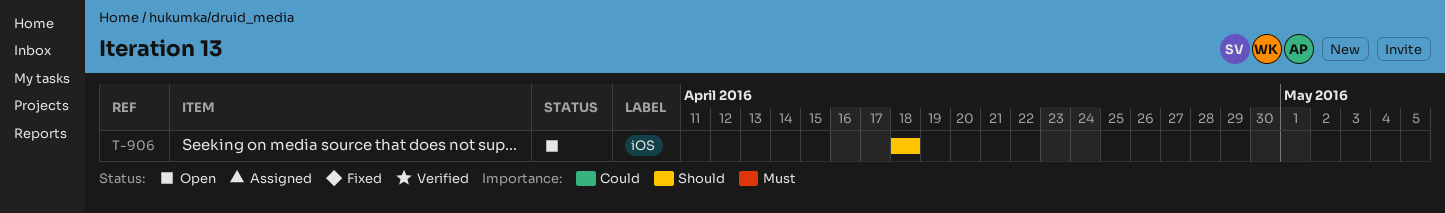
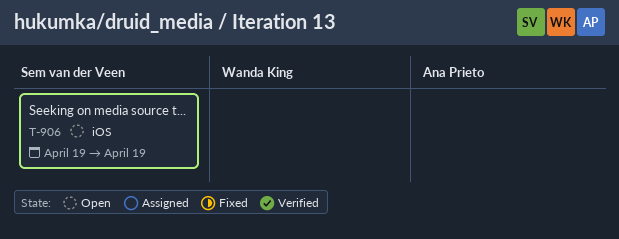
T-906, start: Apr 18 -> Apr 19
T-906, due: Apr 18 -> Apr 19

